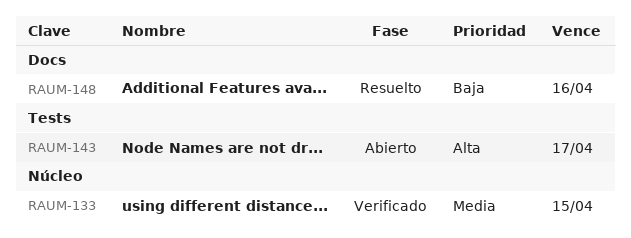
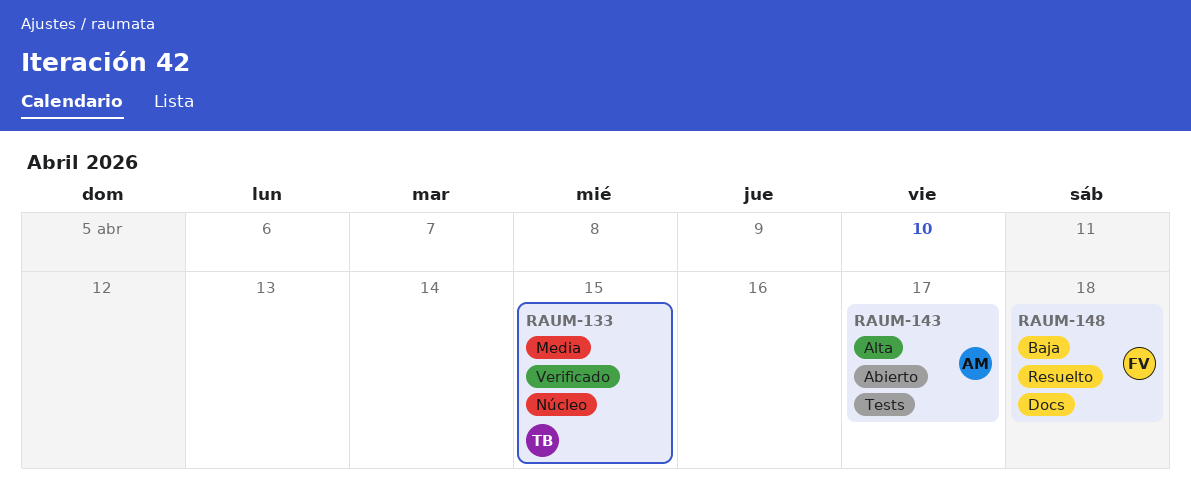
RAUM-148, due: Apr 16 -> Apr 18

